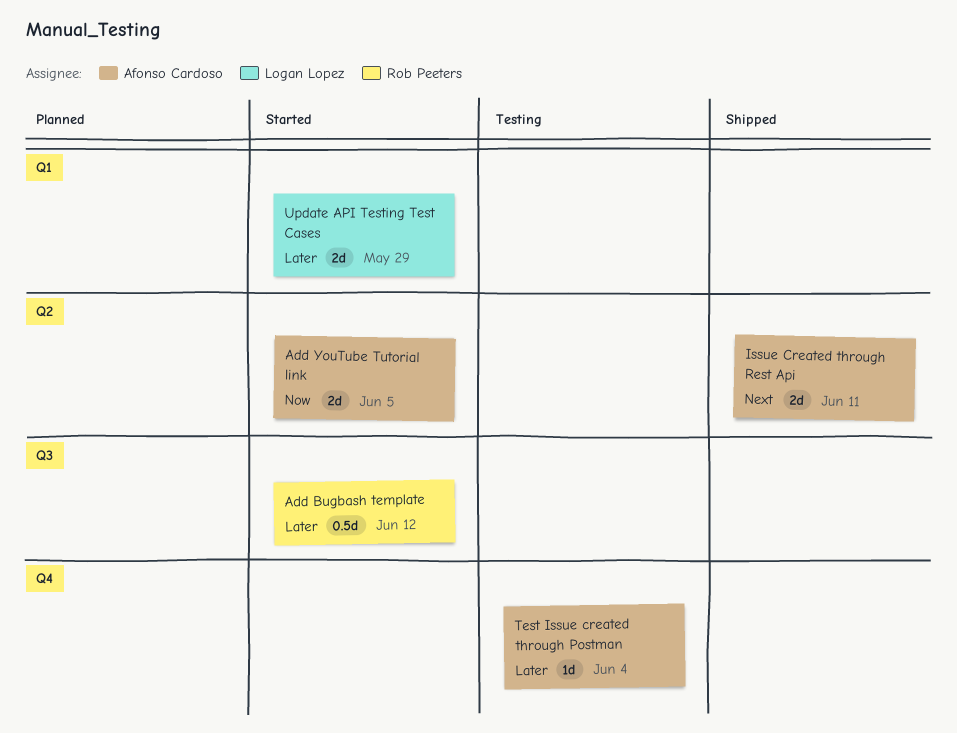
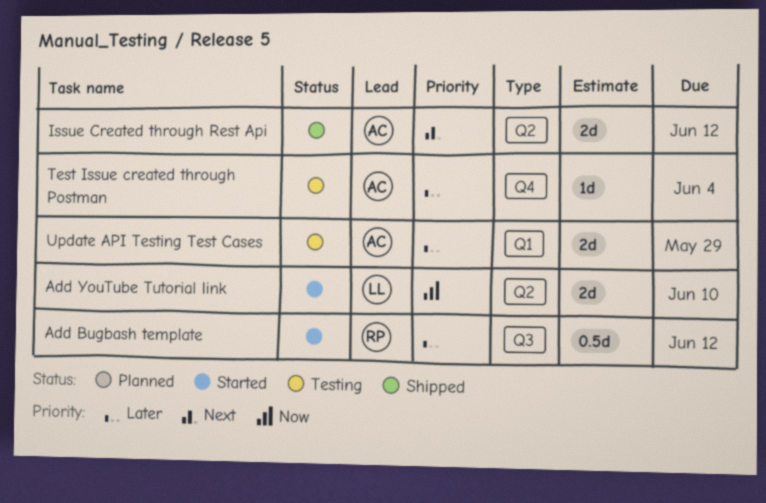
Add YouTube Tutorial link, owner: Afonso Cardoso -> Logan Lopez
Add YouTube Tutorial link, due: Jun 5 -> Jun 10
Issue Created through Rest Api, due: Jun 11 -> Jun 12
Update API Testing Test Cases, status: Started -> Testing
Update API Testing Test Cases, owner: Logan Lopez -> Afonso Cardoso

